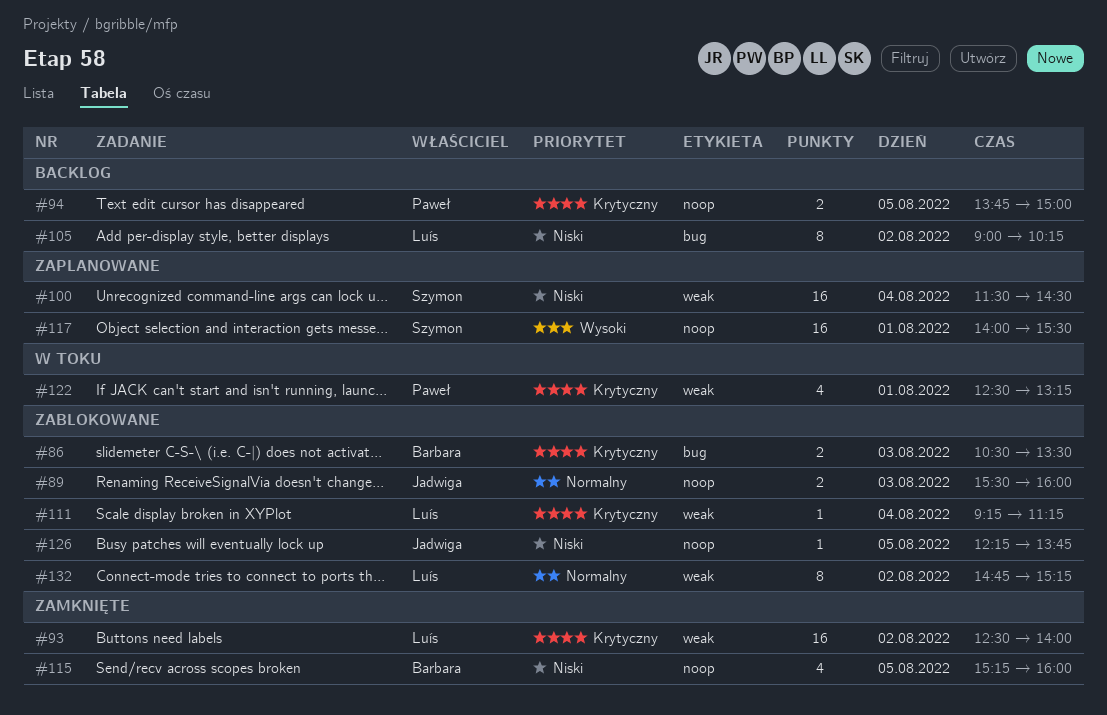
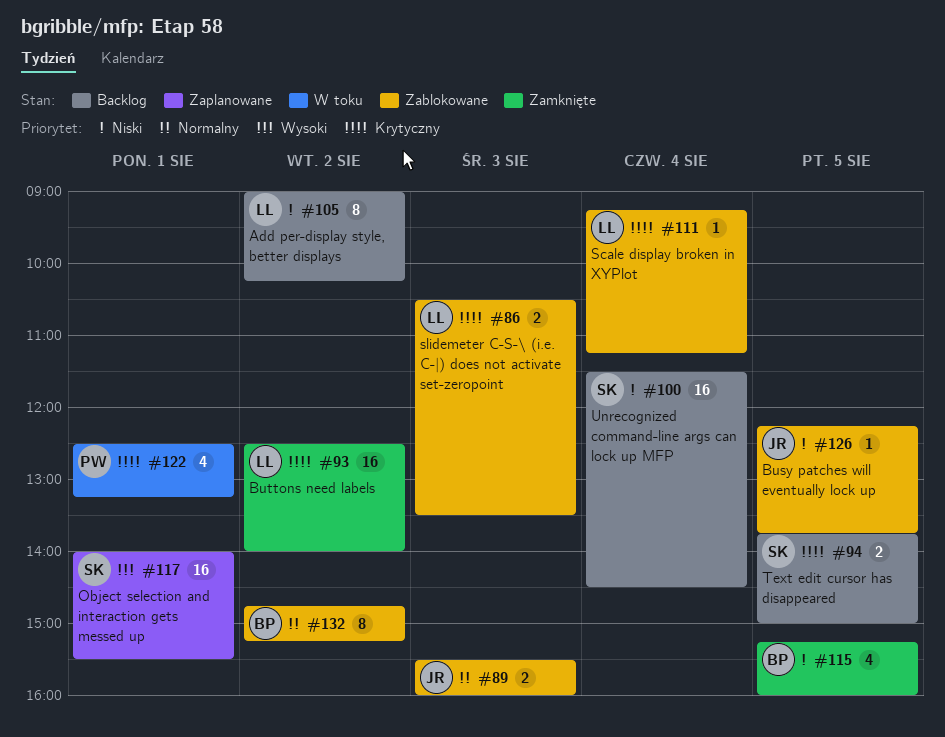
#86, owner: Barbara -> Luís
#94, owner: Paweł -> Szymon
#100, status: Zaplanowane -> Backlog
#132, owner: Luís -> Barbara

